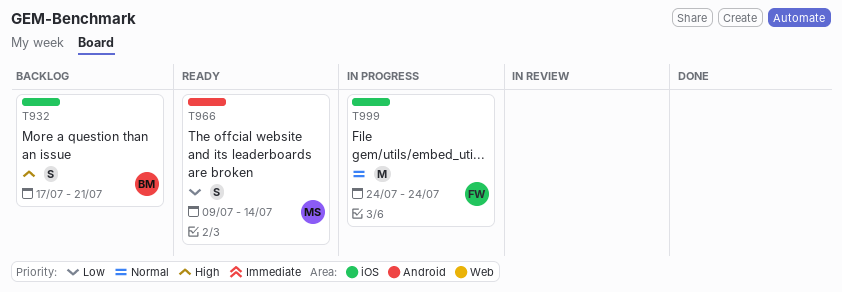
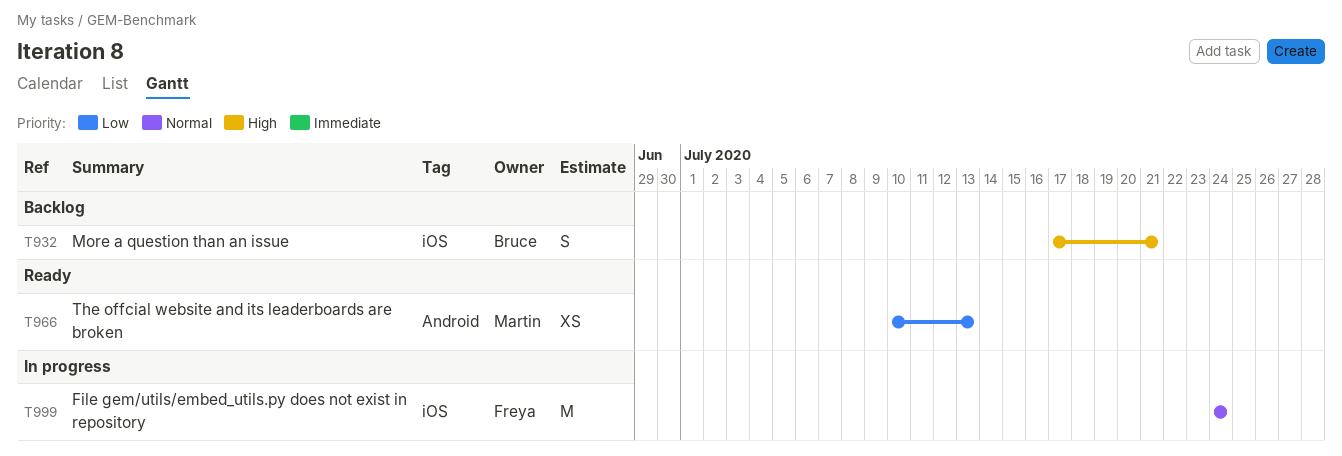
T966, estimate: S -> XS
T966, start: Jul 9 -> Jul 10
T966, due: Jul 14 -> Jul 13

